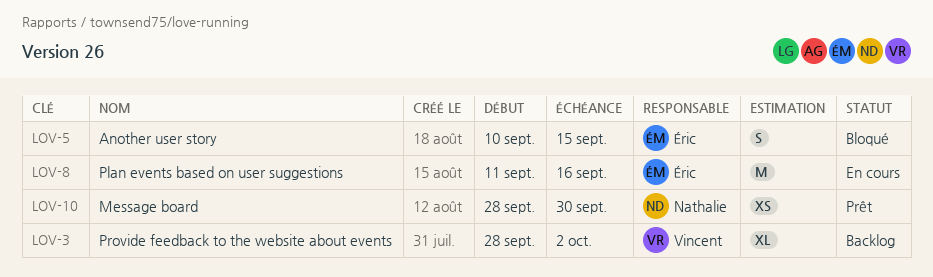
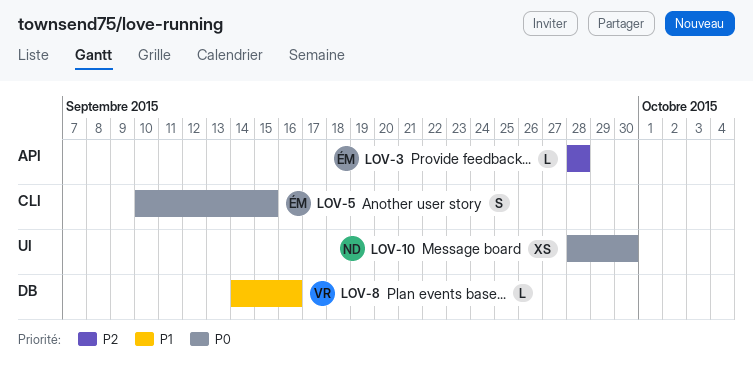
LOV-3, owner: Vincent -> Éric
LOV-3, estimate: XL -> L
LOV-3, due: Oct 2 -> Sep 28
LOV-8, owner: Éric -> Vincent
LOV-8, estimate: M -> L
LOV-8, start: Sep 11 -> Sep 14

